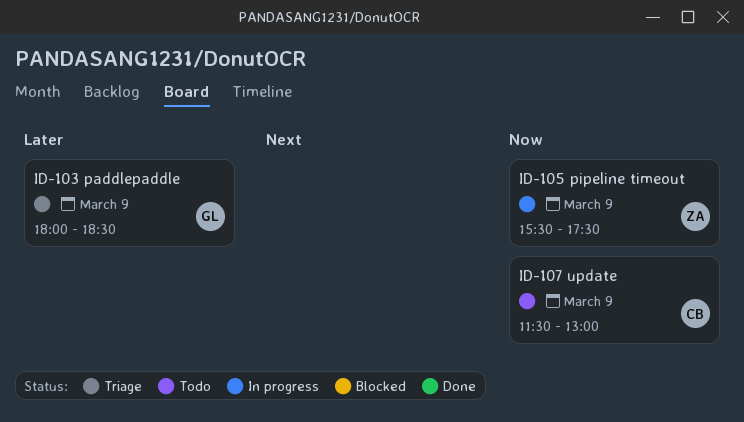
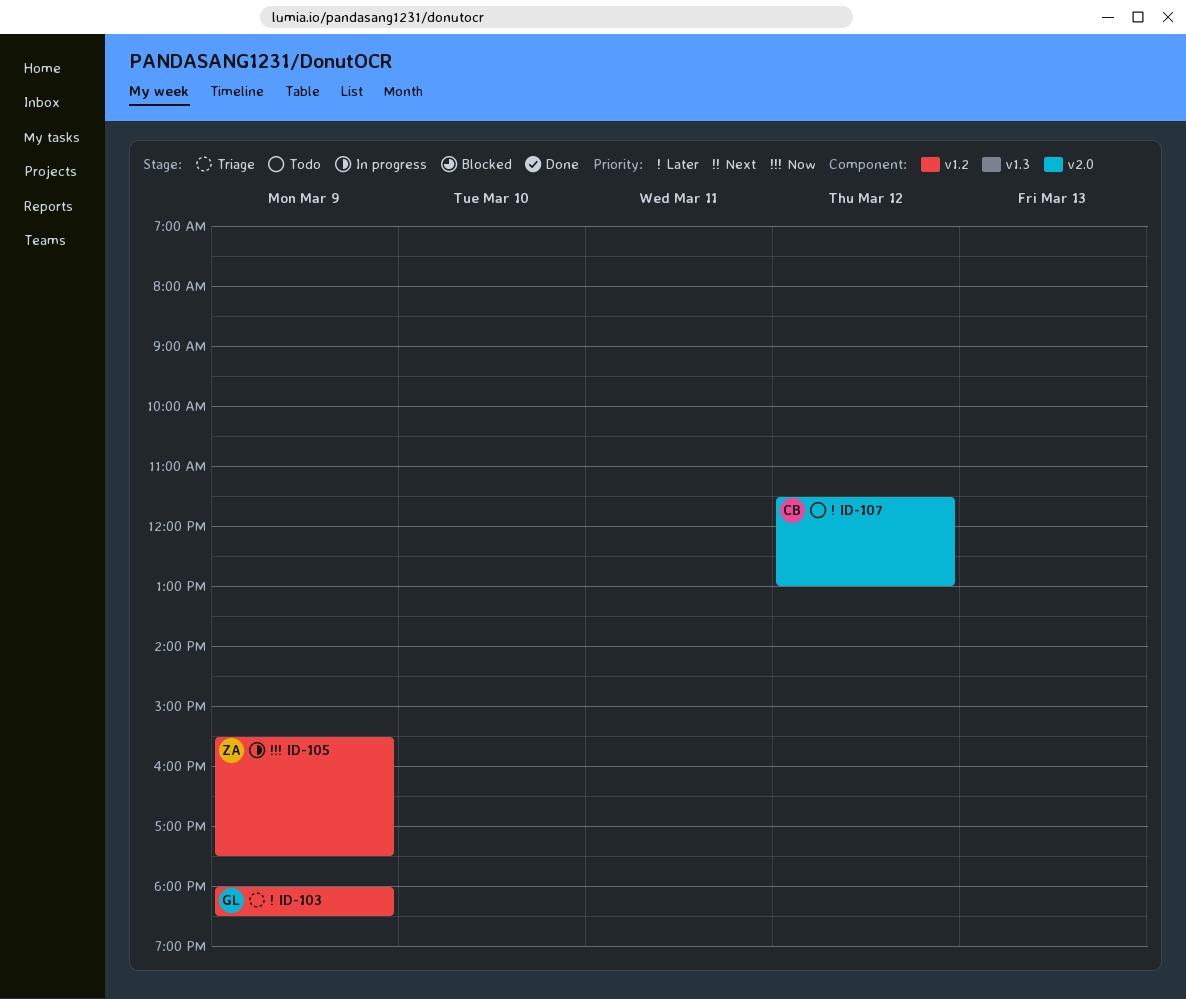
ID-107, priority: Now -> Later
ID-107, day: Mar 9 -> Mar 12

